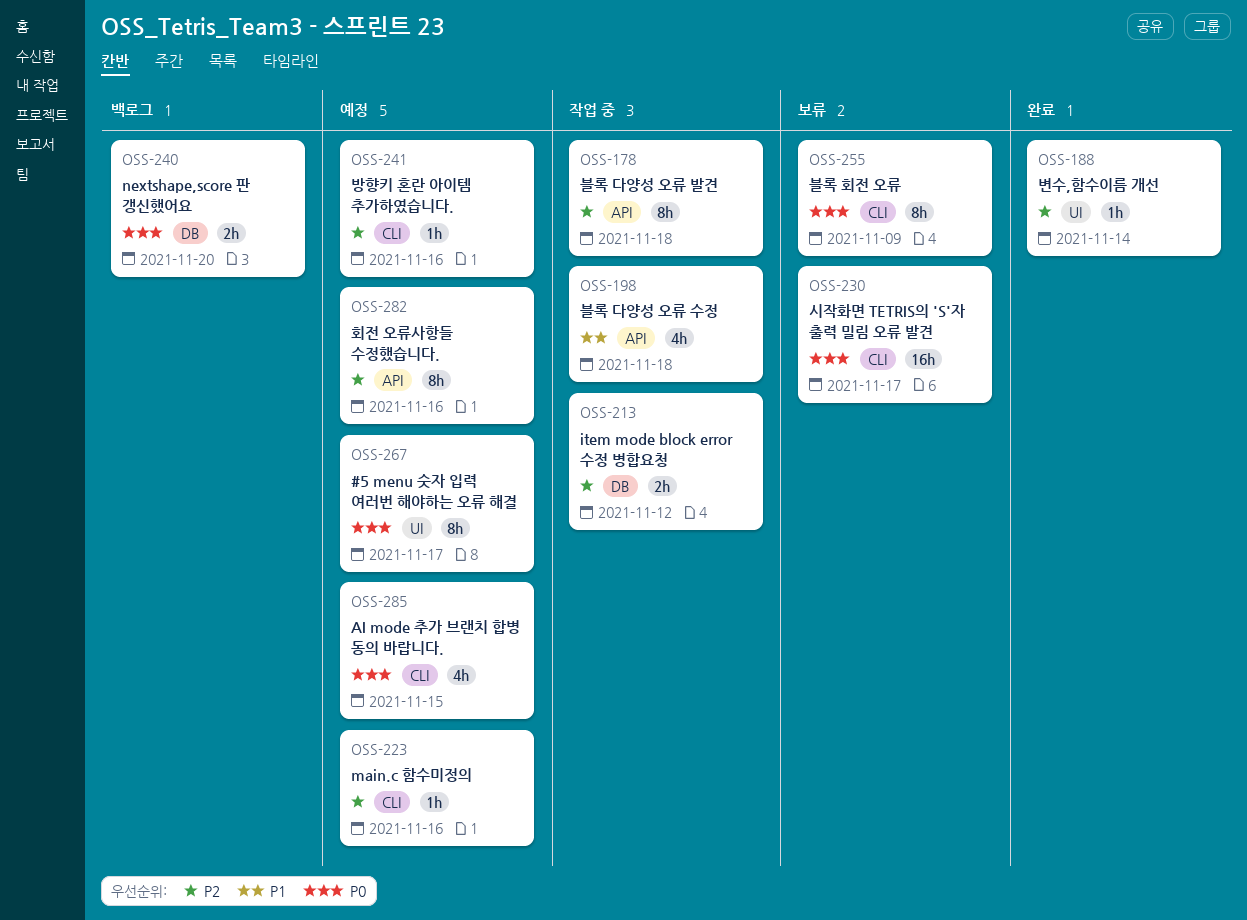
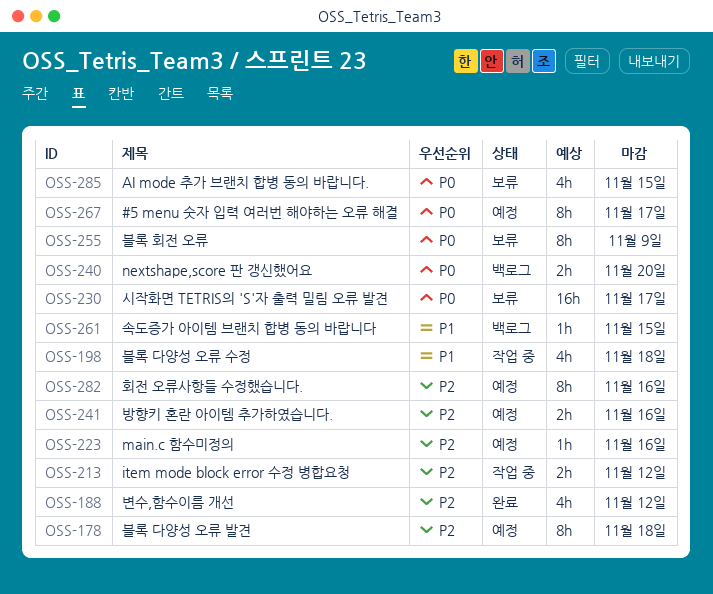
OSS-178, status: 작업 중 -> 예정
OSS-188, estimate: 1h -> 4h
OSS-188, due: Nov 14 -> Nov 12
OSS-241, estimate: 1h -> 2h
OSS-261: none -> present
OSS-285, status: 예정 -> 보류

